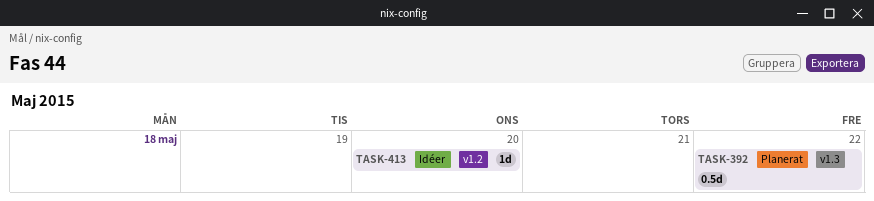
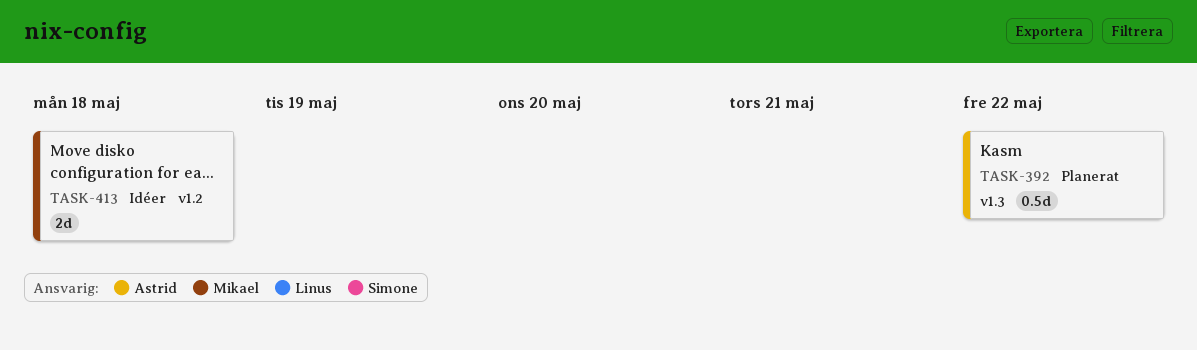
TASK-413, estimate: 1d -> 2d
TASK-413, due: May 20 -> May 18

